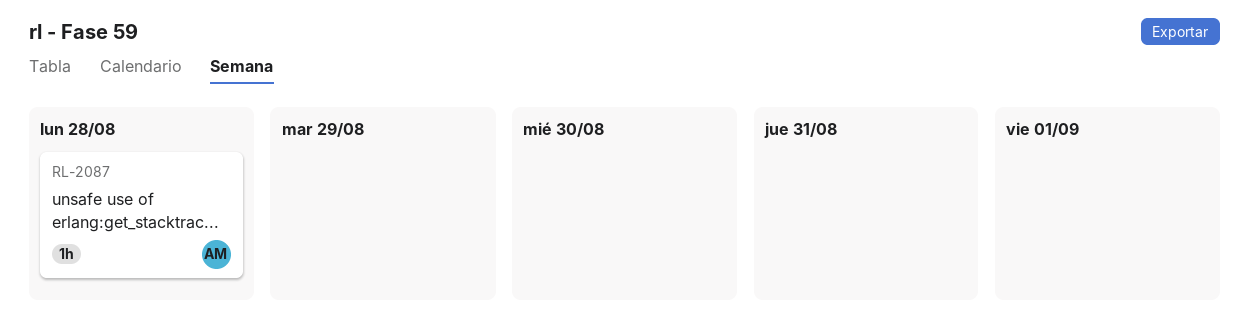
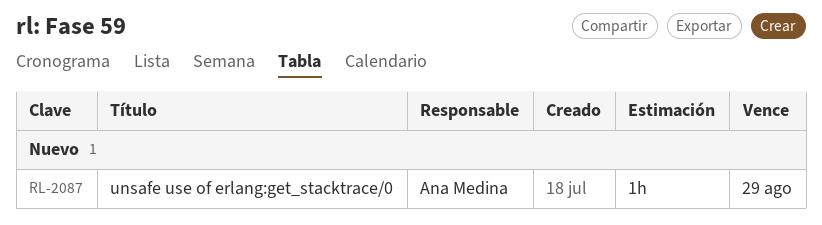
RL-2087, due: Aug 28 -> Aug 29

